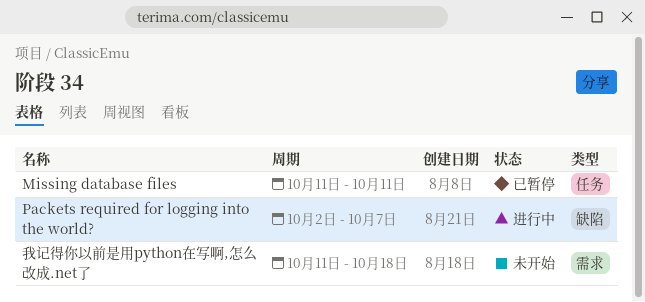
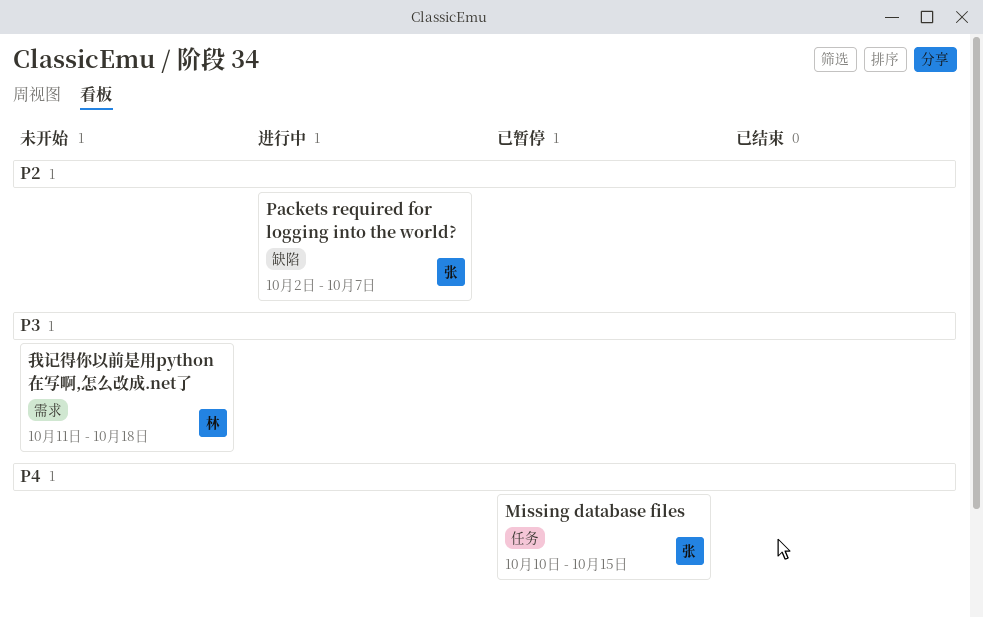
Missing database files, start: Oct 11 -> Oct 10
Missing database files, due: Oct 11 -> Oct 15

